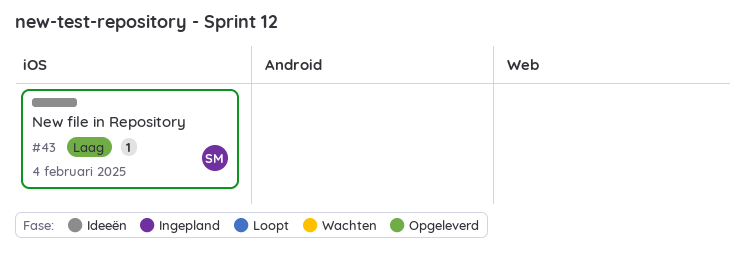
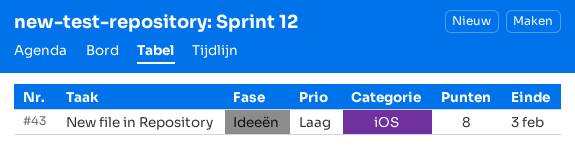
#43, estimate: 1 -> 8
#43, due: Feb 4 -> Feb 3

